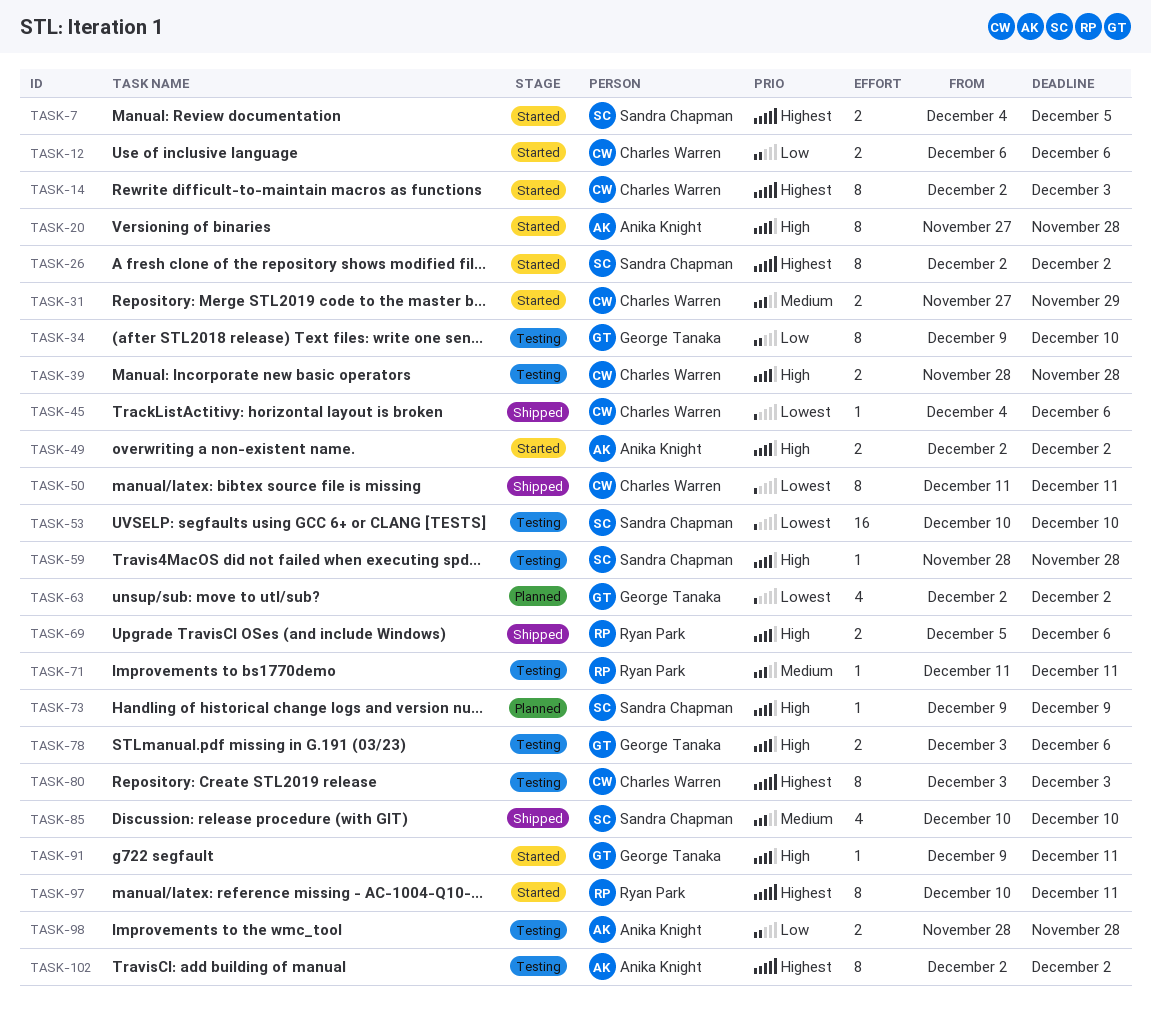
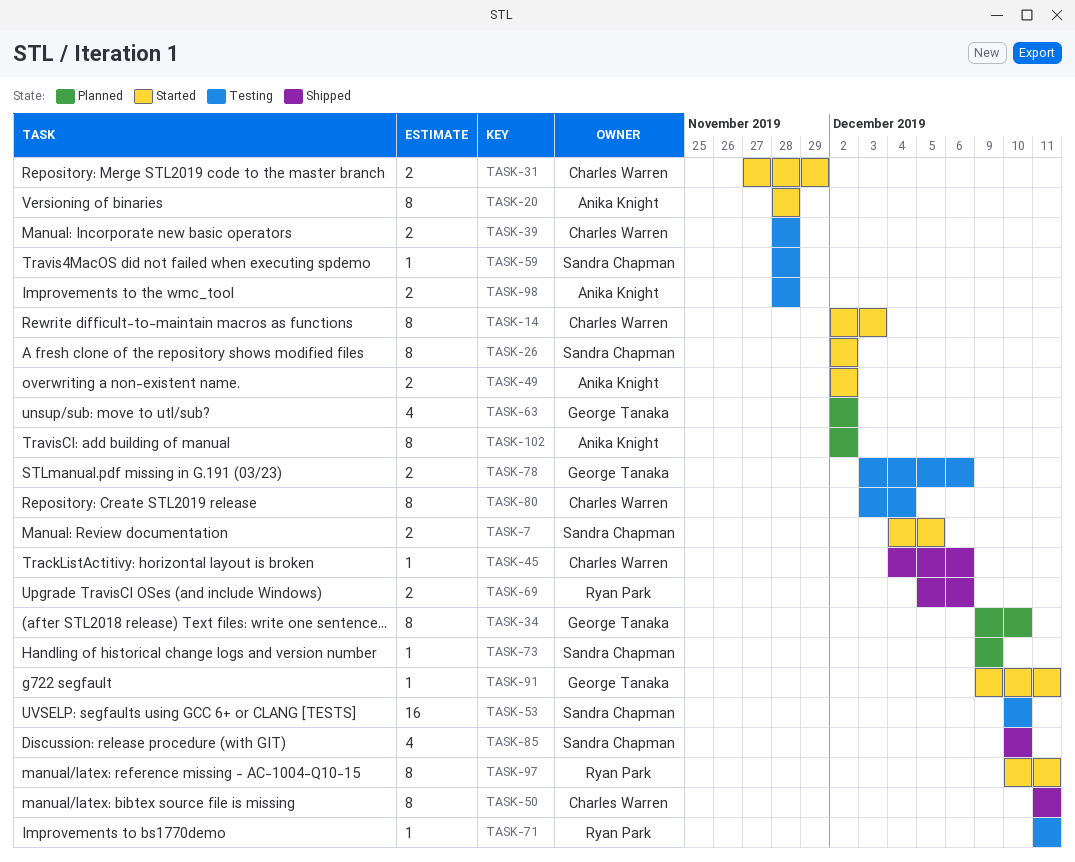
TASK-12: present -> none
TASK-20, start: Nov 27 -> Nov 28
TASK-34, status: Testing -> Planned
TASK-80, due: Dec 3 -> Dec 4
TASK-102, status: Testing -> Planned

